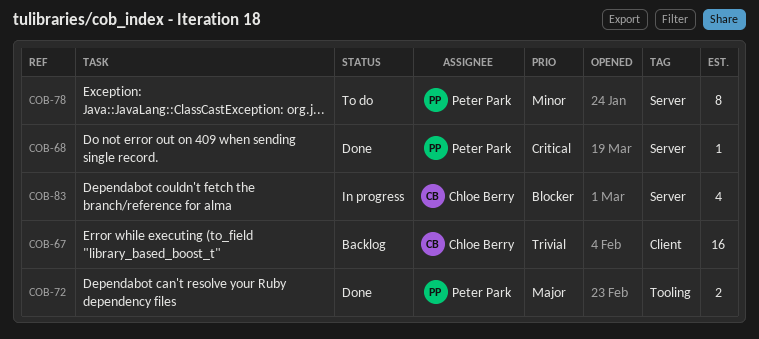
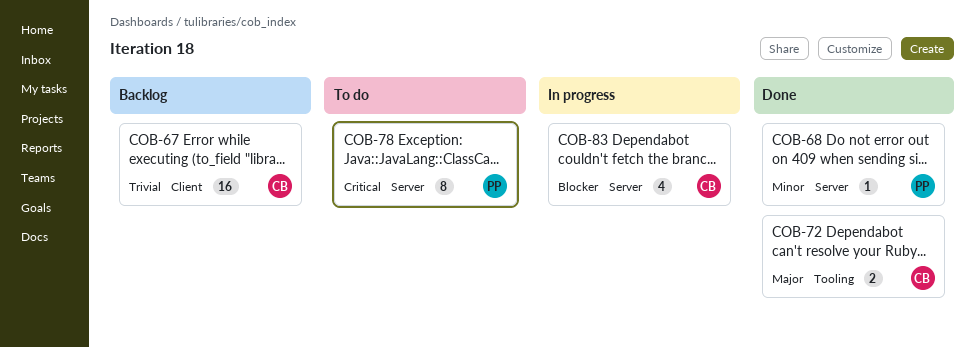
COB-68, priority: Critical -> Minor
COB-72, owner: Peter Park -> Chloe Berry
COB-78, priority: Minor -> Critical

